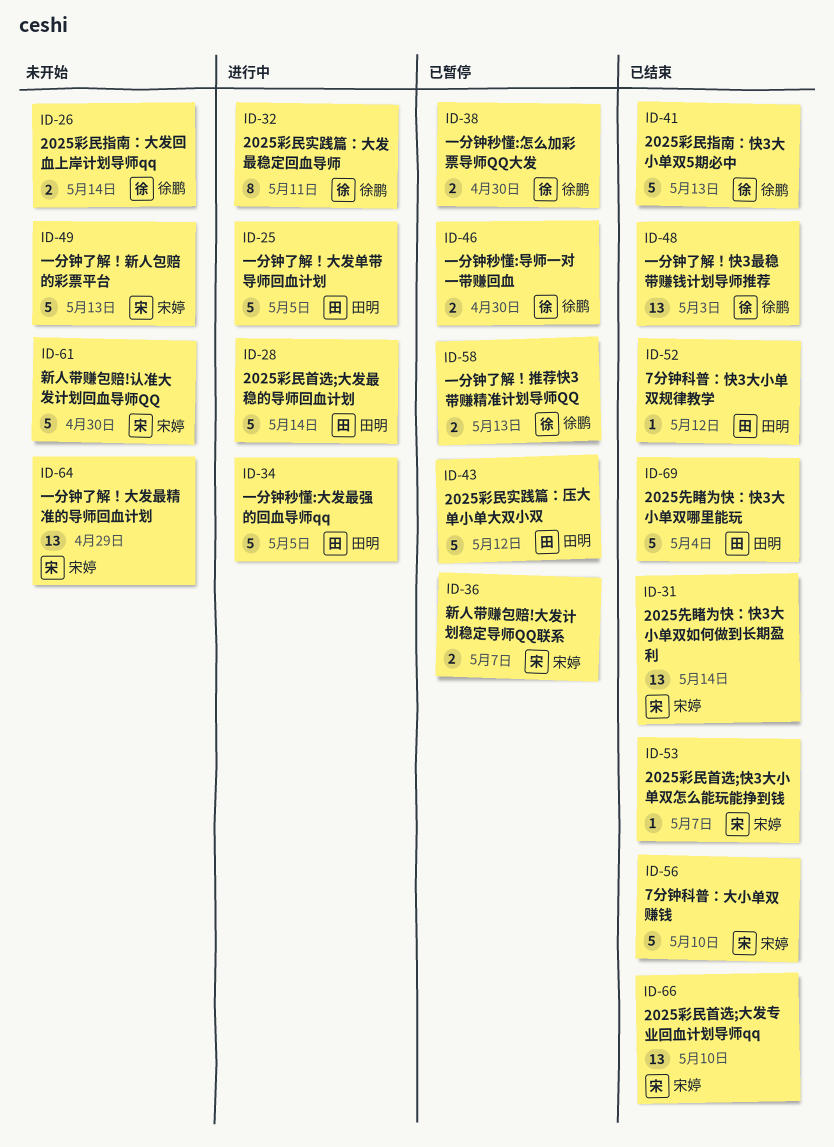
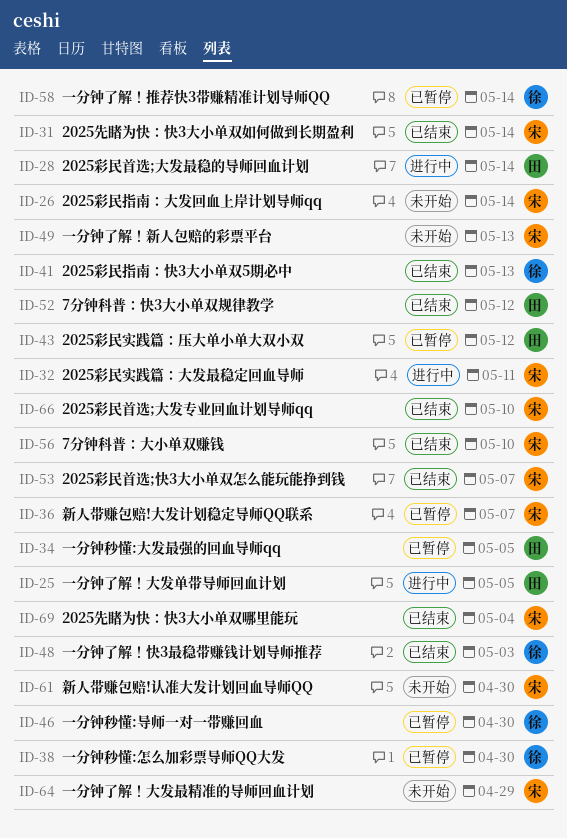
ID-26, owner: 徐鹏 -> 宋婷
ID-32, owner: 徐鹏 -> 宋婷
ID-34, status: 进行中 -> 已暂停
ID-58, due: May 13 -> May 14
ID-69, owner: 田明 -> 宋婷

